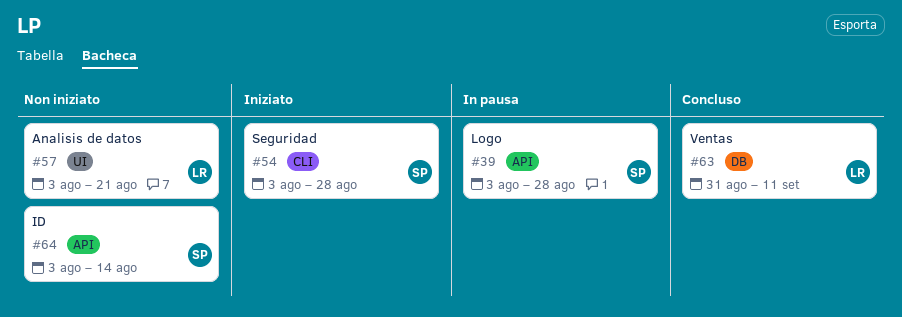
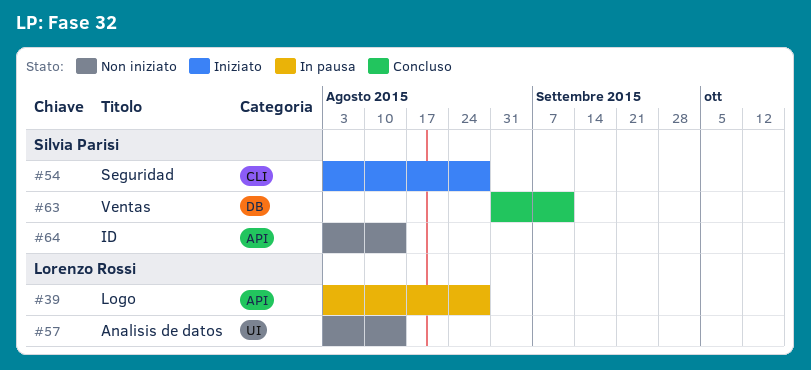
#39, owner: Silvia Parisi -> Lorenzo Rossi
#57, due: Aug 21 -> Aug 14
#63, owner: Lorenzo Rossi -> Silvia Parisi

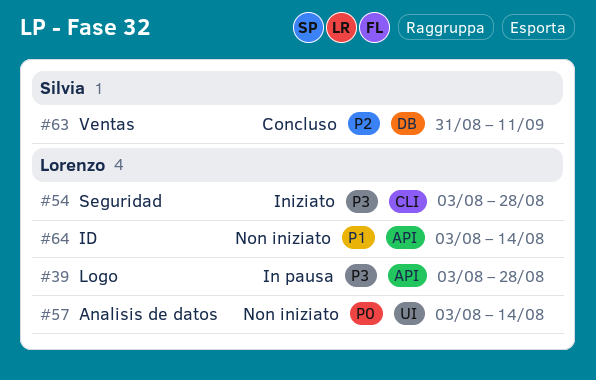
#54, owner: Silvia Parisi -> Lorenzo Rossi
#64, owner: Silvia Parisi -> Lorenzo Rossi

